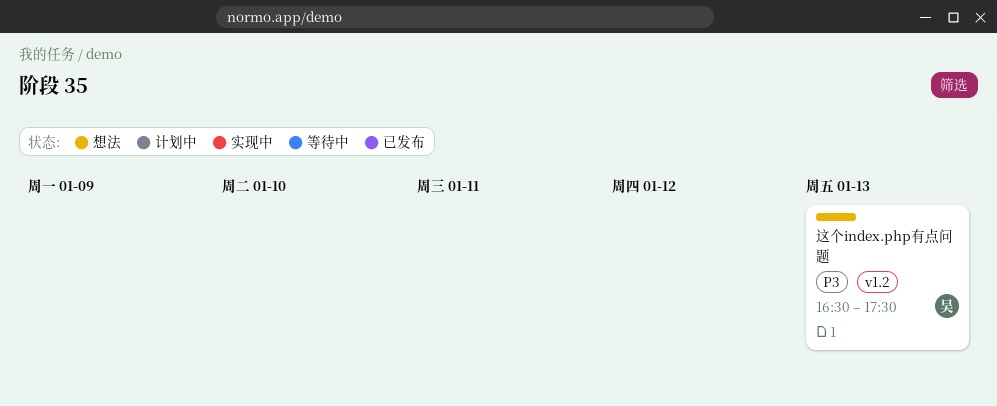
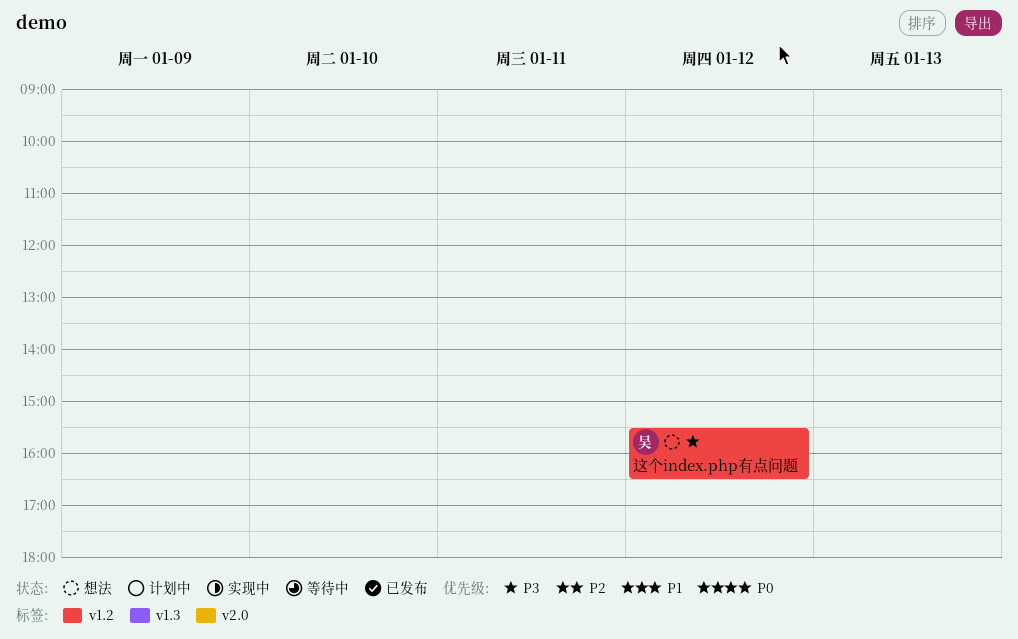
这个index.php有点问题, day: Jan 13 -> Jan 12
这个index.php有点问题, begins: 16:30 -> 15:30
这个index.php有点问题, ends: 17:30 -> 16:30

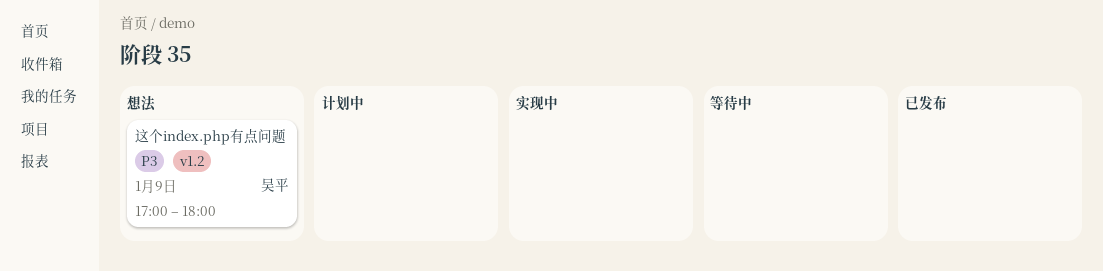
这个index.php有点问题, day: Jan 12 -> Jan 9
这个index.php有点问题, begins: 15:30 -> 17:00
这个index.php有点问题, ends: 16:30 -> 18:00

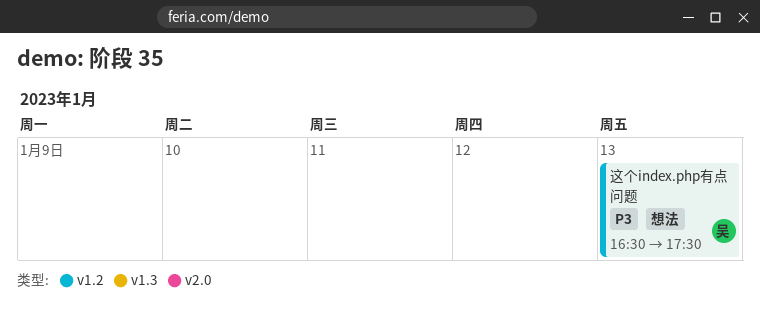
这个index.php有点问题, day: Jan 9 -> Jan 13
这个index.php有点问题, begins: 17:00 -> 16:30
这个index.php有点问题, ends: 18:00 -> 17:30

